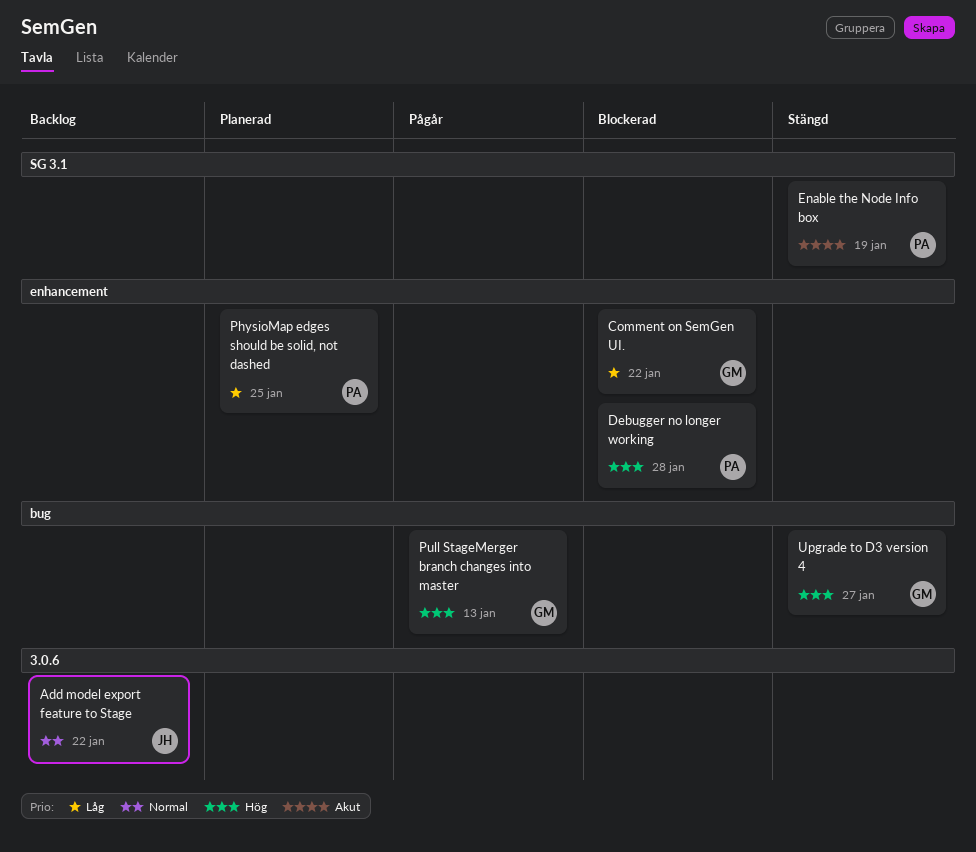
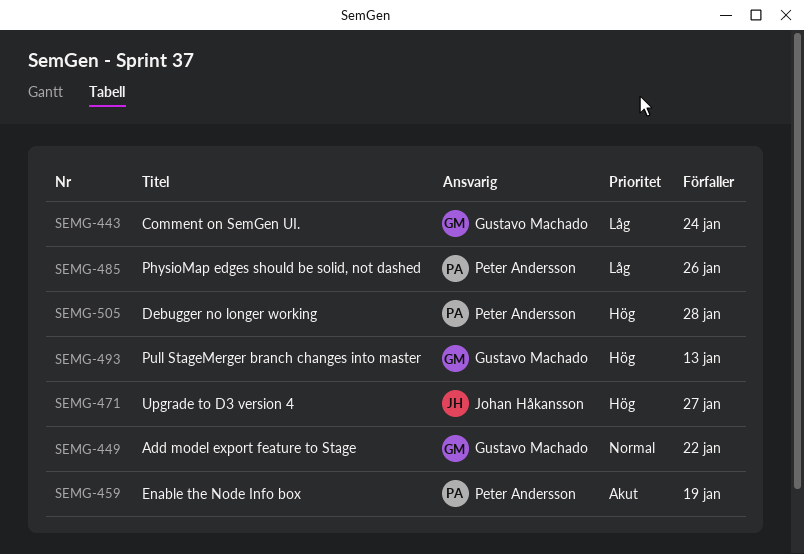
Add model export feature to Stage, owner: Johan Håkansson -> Gustavo Machado
Comment on SemGen UI., due: Jan 22 -> Jan 24
PhysioMap edges should be solid, not dashed, due: Jan 25 -> Jan 26
Upgrade to D3 version 4, owner: Gustavo Machado -> Johan Håkansson

